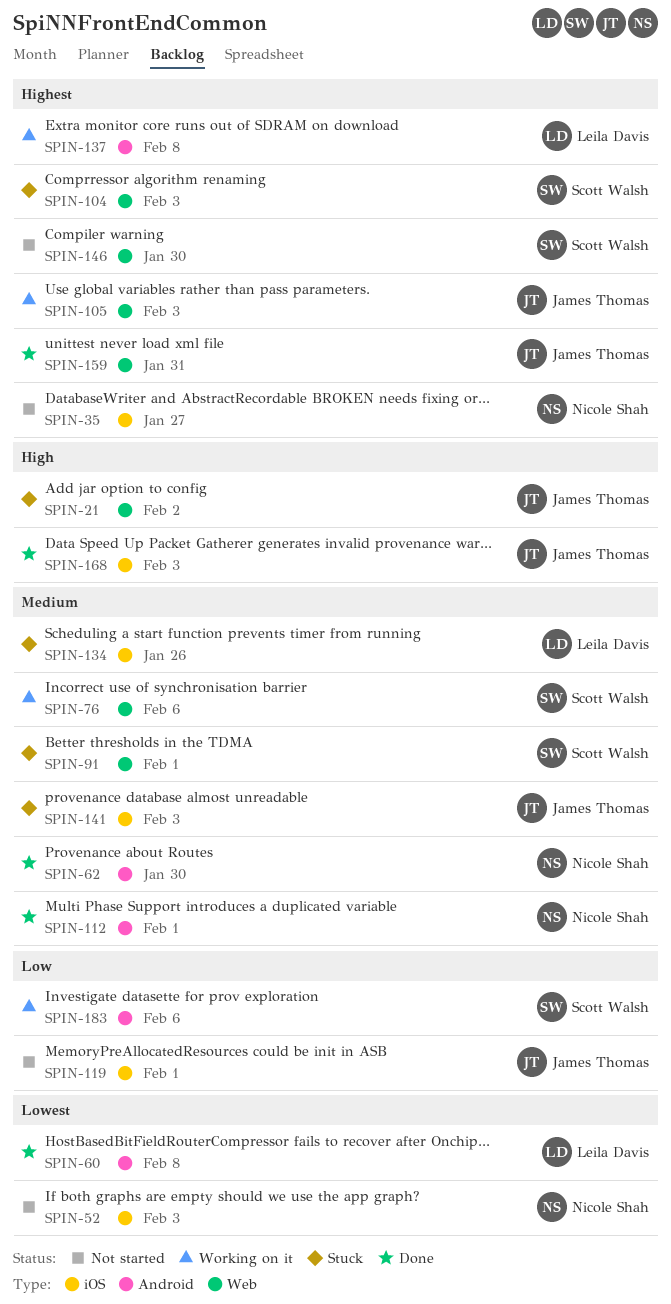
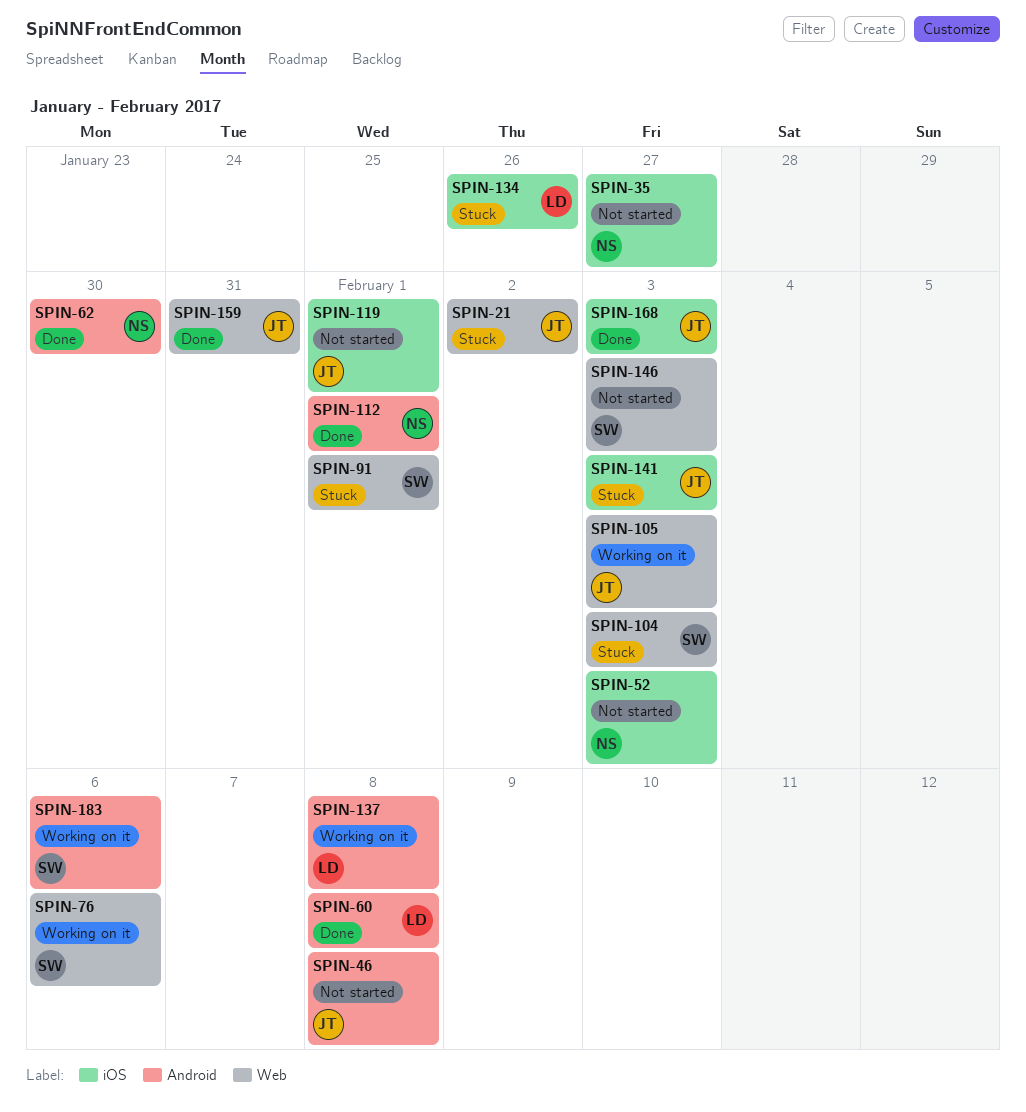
SPIN-46: none -> present
SPIN-146, due: Jan 30 -> Feb 3

